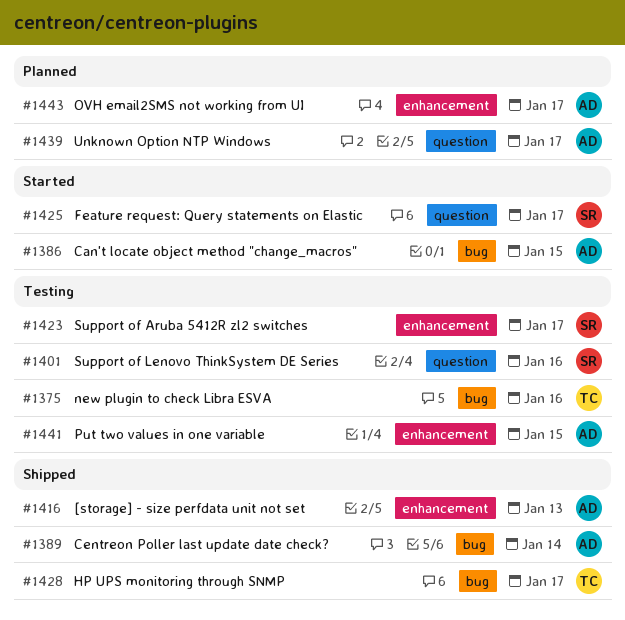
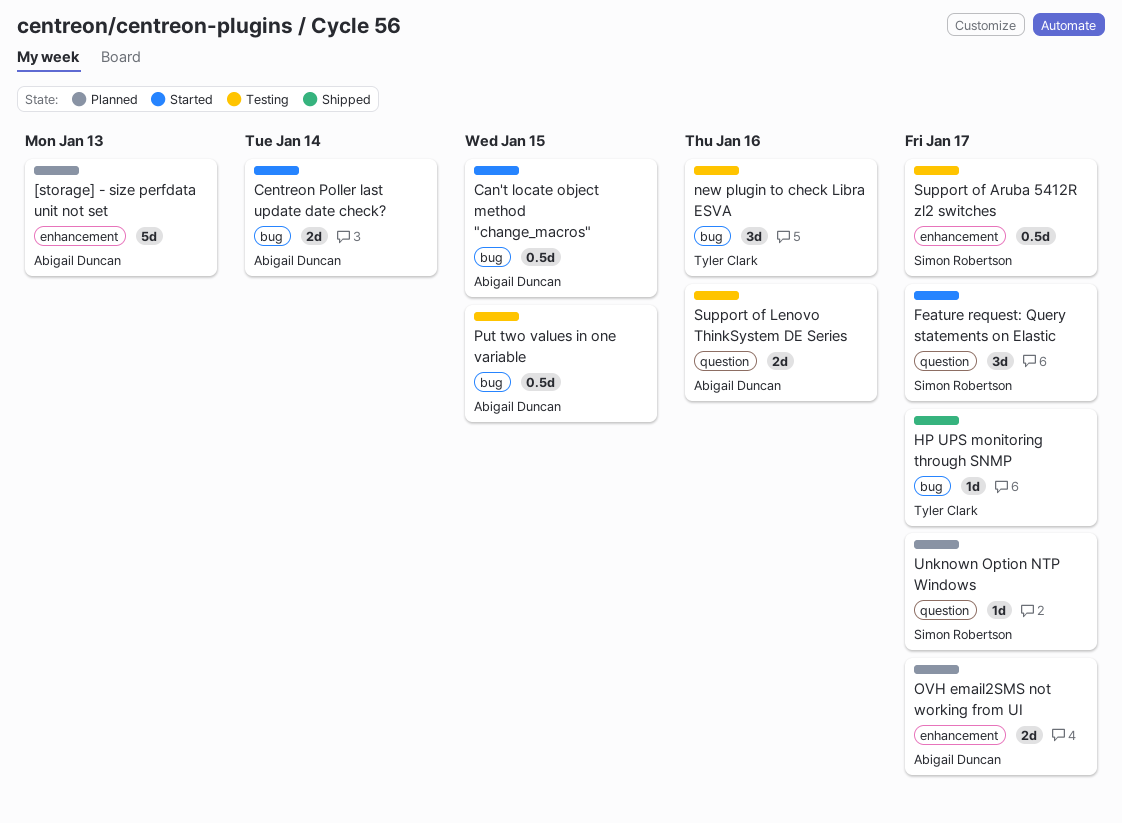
[storage] - size perfdata unit not set, status: Shipped -> Planned
Centreon Poller last update date check?, status: Shipped -> Started
Put two values in one variable, label: enhancement -> bug
Support of Lenovo ThinkSystem DE Series, owner: Simon Robertson -> Abigail Duncan
Unknown Option NTP Windows, owner: Abigail Duncan -> Simon Robertson

